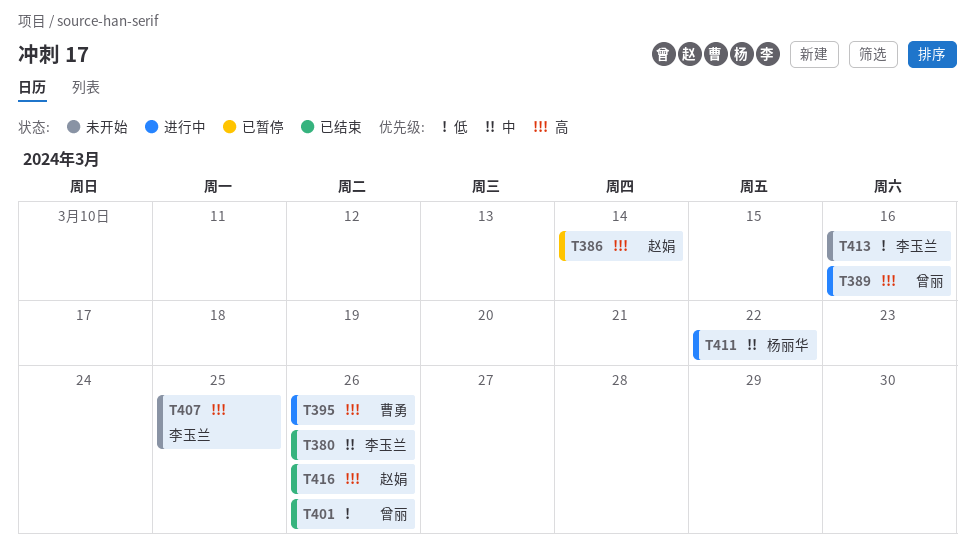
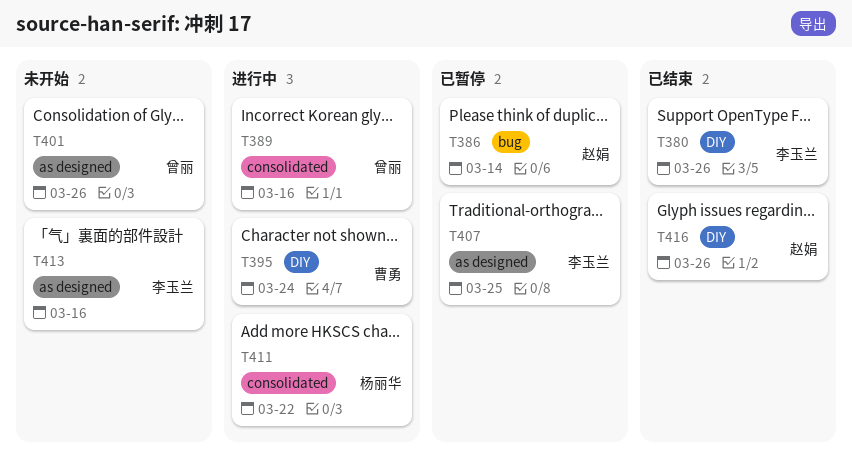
T395, due: Mar 26 -> Mar 24
T401, status: 已结束 -> 未开始
T407, status: 未开始 -> 已暂停

